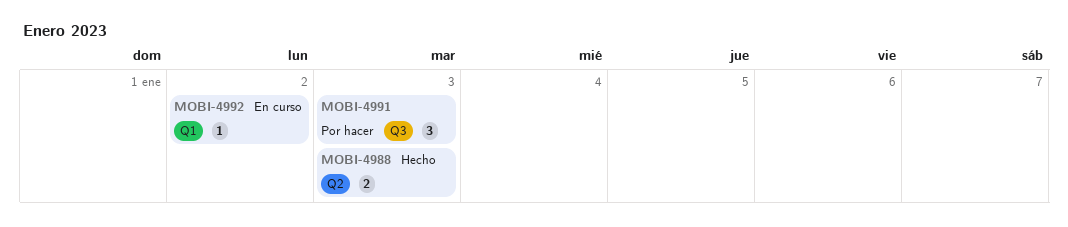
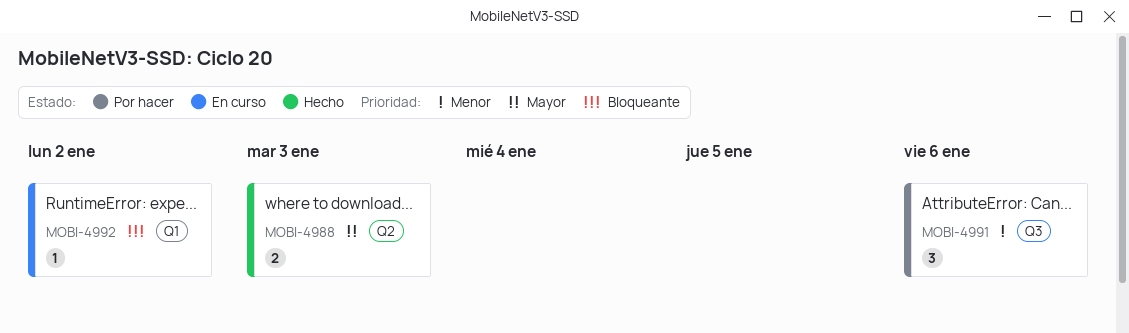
MOBI-4991, due: Jan 3 -> Jan 6

